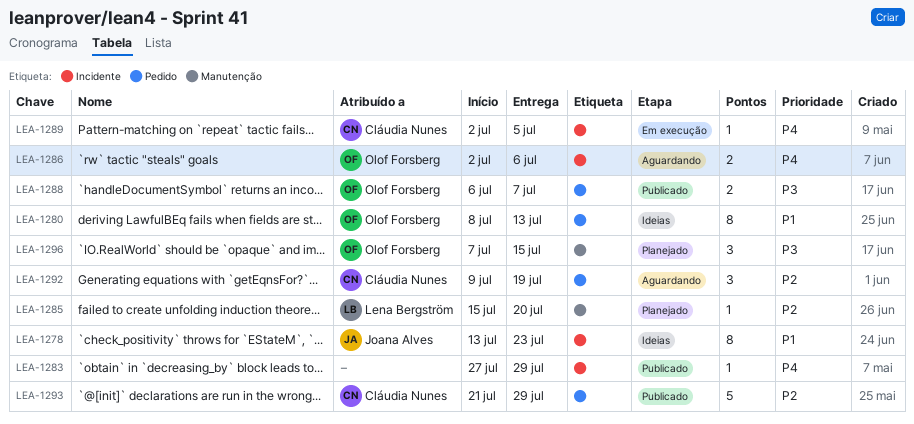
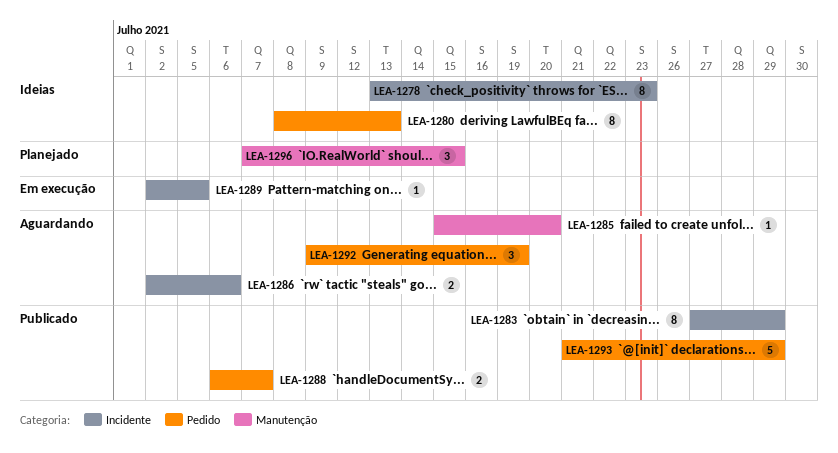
LEA-1283, estimate: 1 -> 8
LEA-1285, status: Planejado -> Aguardando

